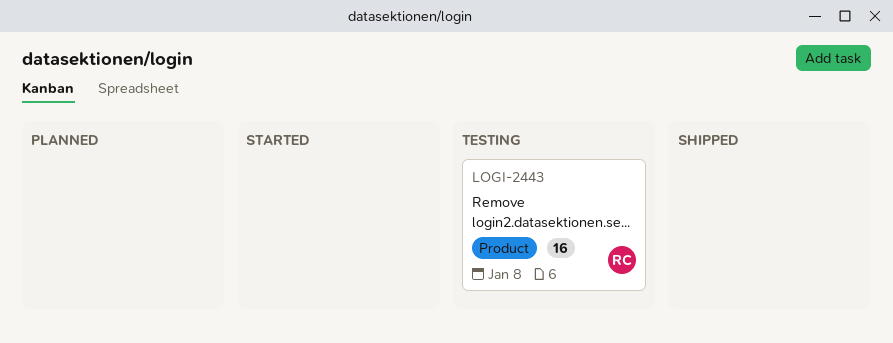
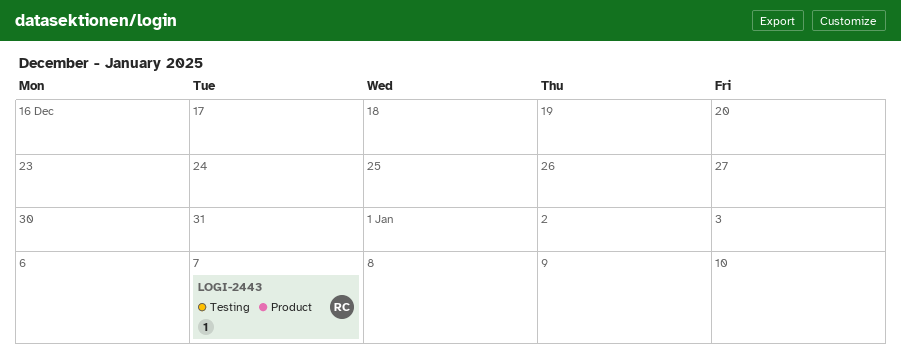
LOGI-2443, estimate: 16 -> 1
LOGI-2443, due: Jan 8 -> Jan 7

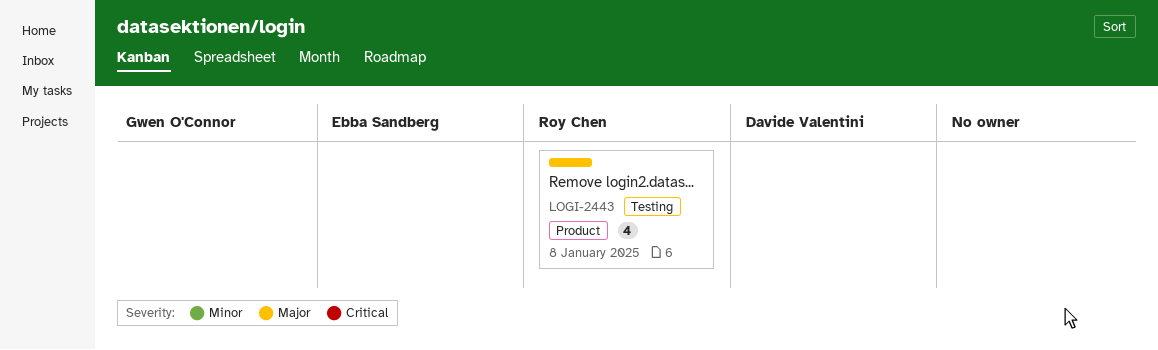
LOGI-2443, estimate: 1 -> 4
LOGI-2443, due: Jan 7 -> Jan 8

